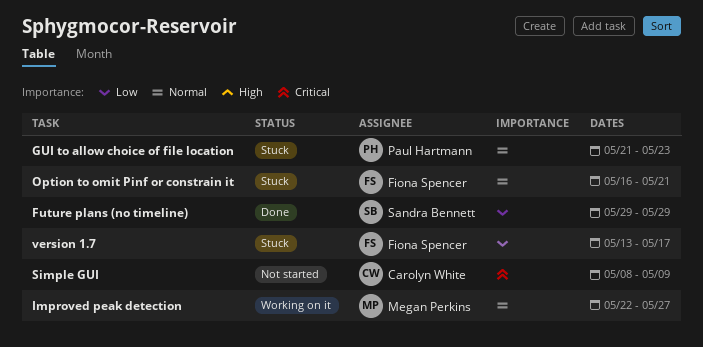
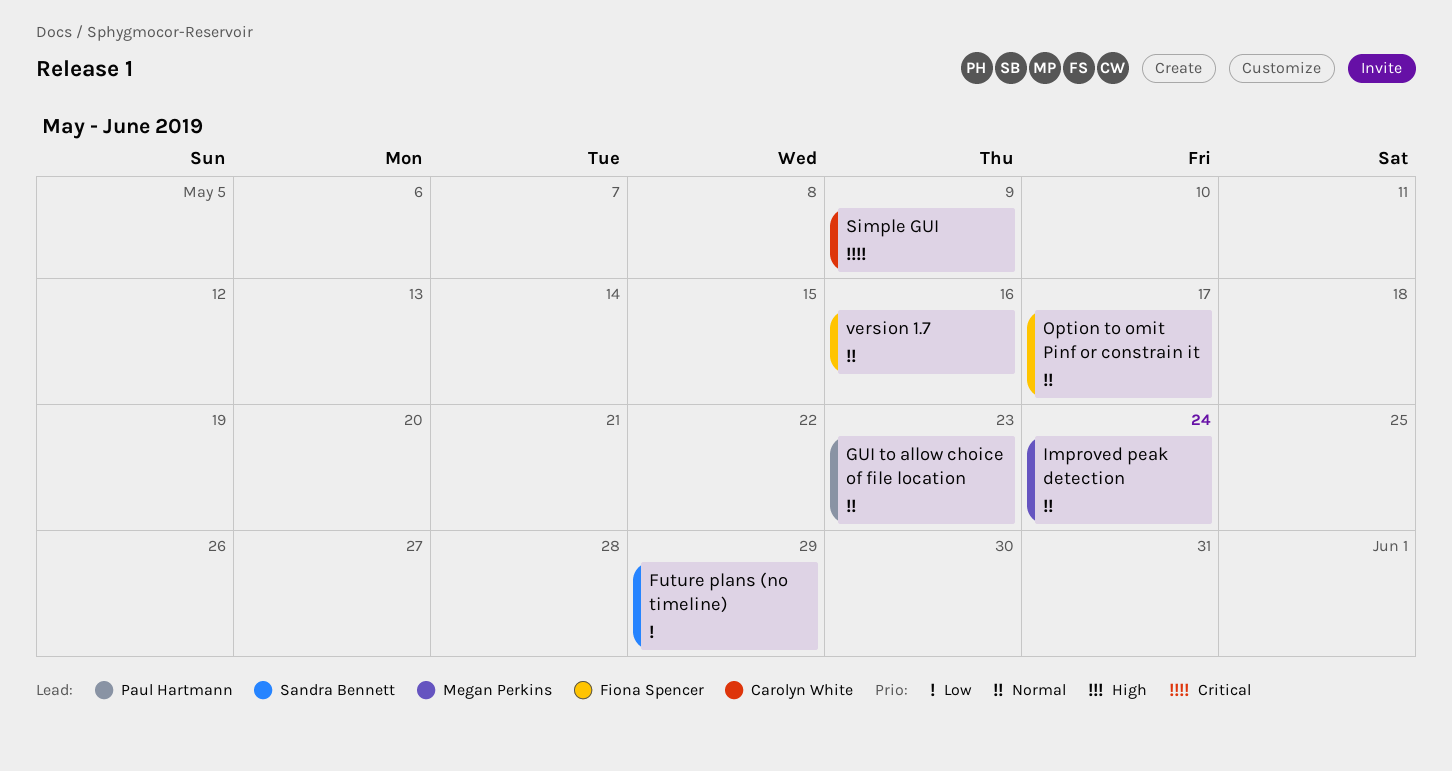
Improved peak detection, due: May 27 -> May 24
Option to omit Pinf or constrain it, due: May 21 -> May 17
version 1.7, priority: Low -> Normal
version 1.7, due: May 17 -> May 16

